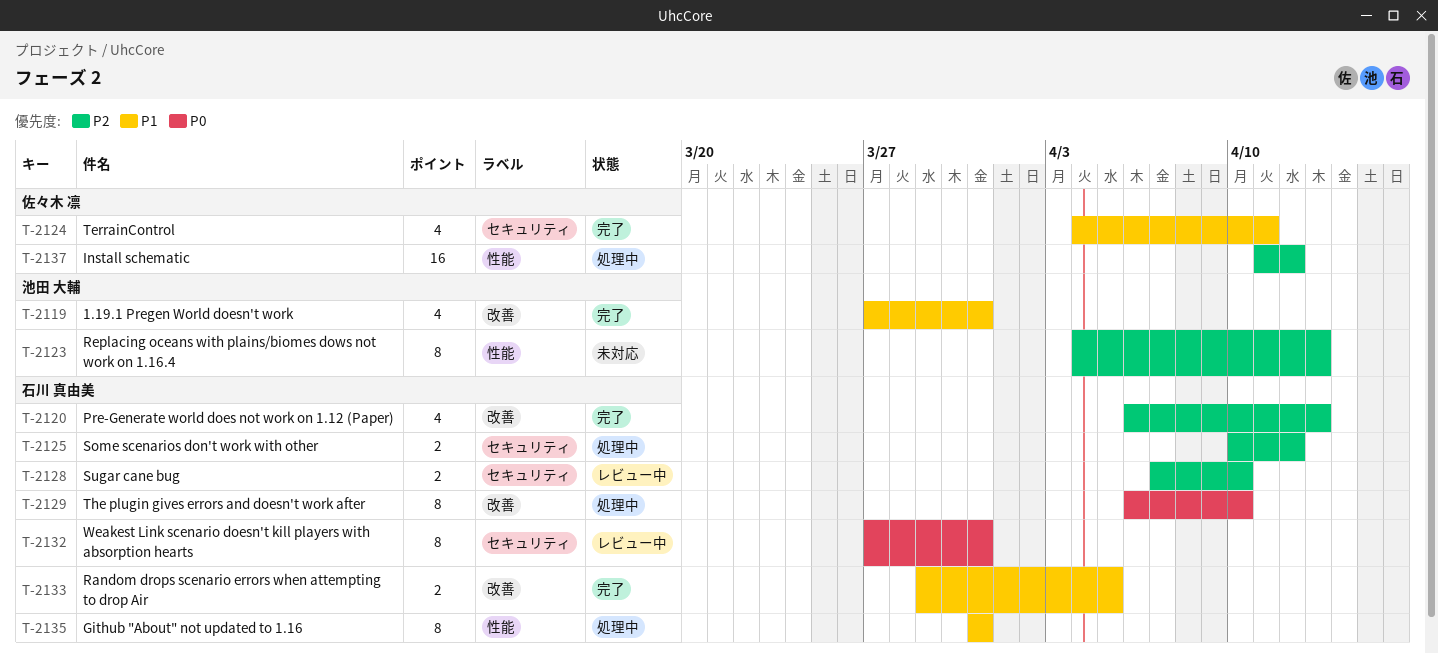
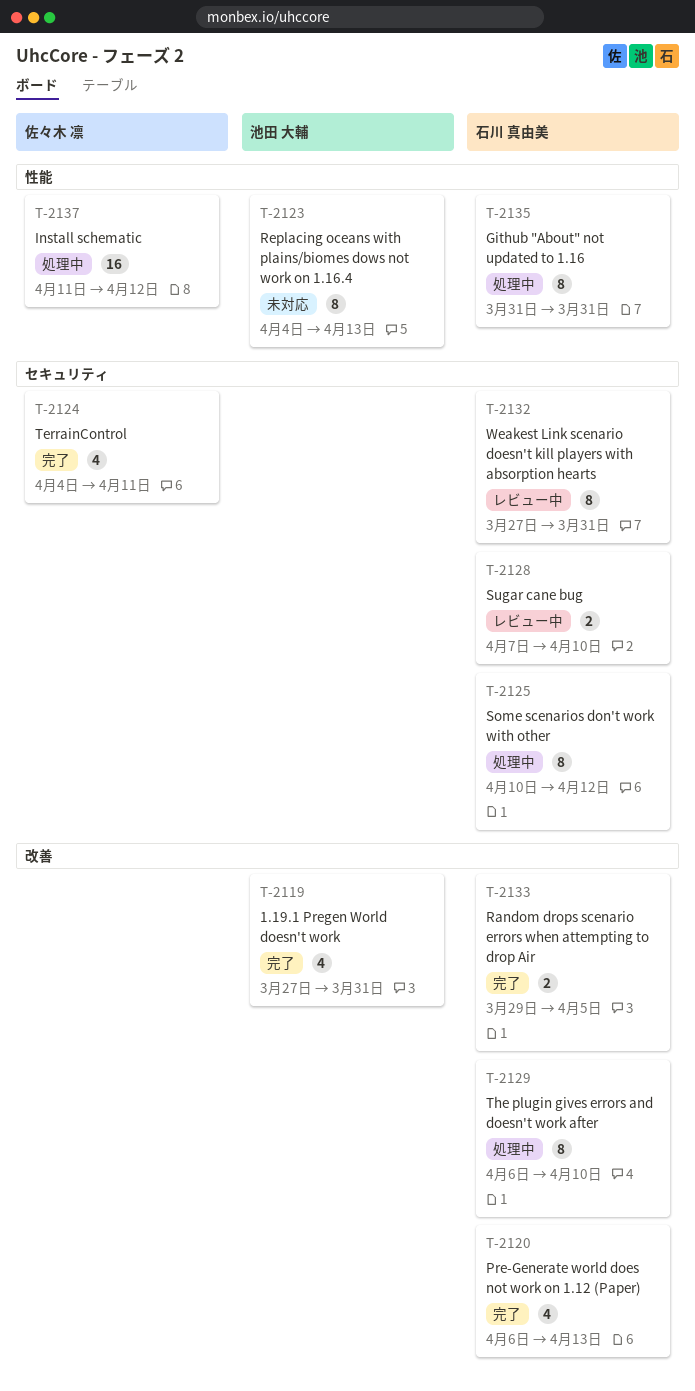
T-2125, estimate: 2 -> 8

